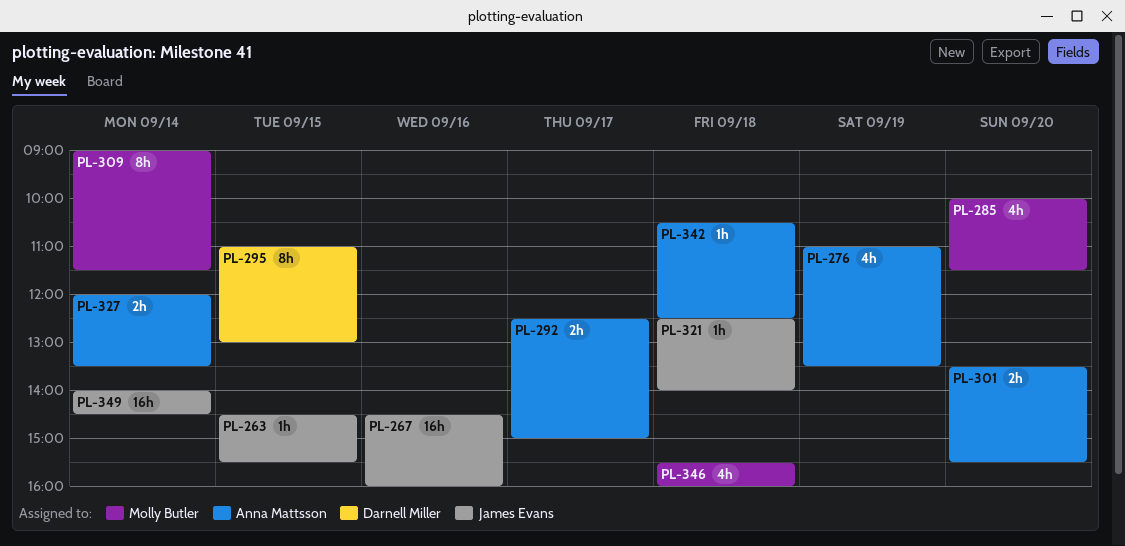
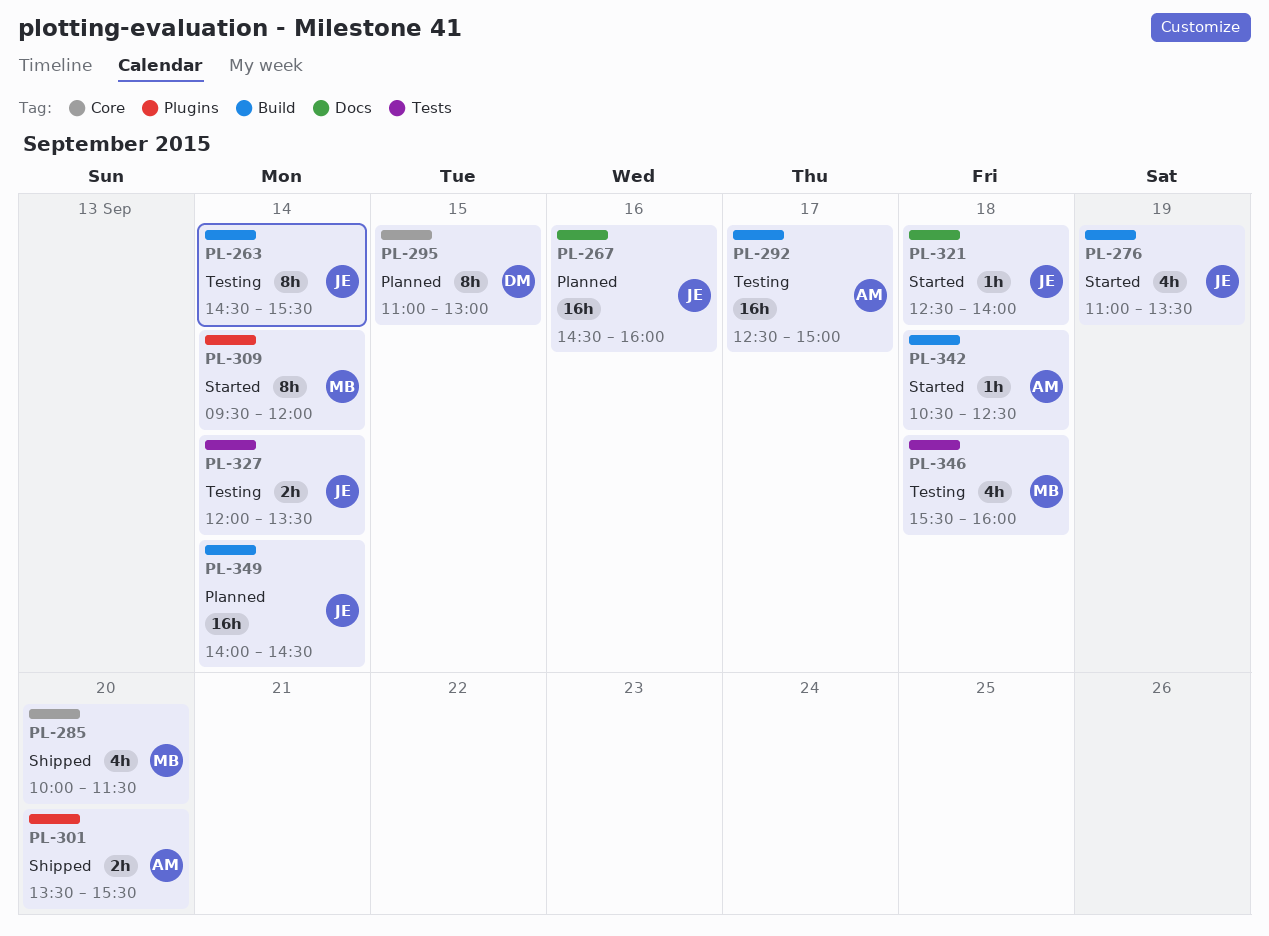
PL-263, estimate: 1h -> 8h
PL-263, day: Sep 15 -> Sep 14
PL-276, owner: Anna Mattsson -> James Evans
PL-292, estimate: 2h -> 16h
PL-309, begins: 09:00 -> 09:30
PL-309, ends: 11:30 -> 12:00
PL-327, owner: Anna Mattsson -> James Evans

